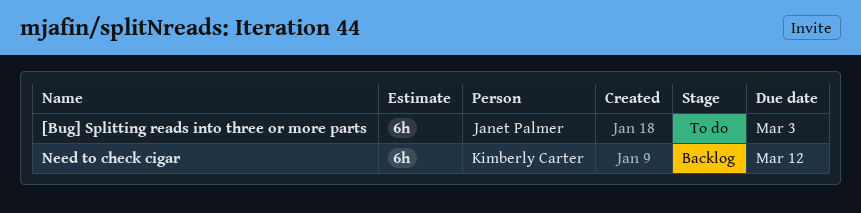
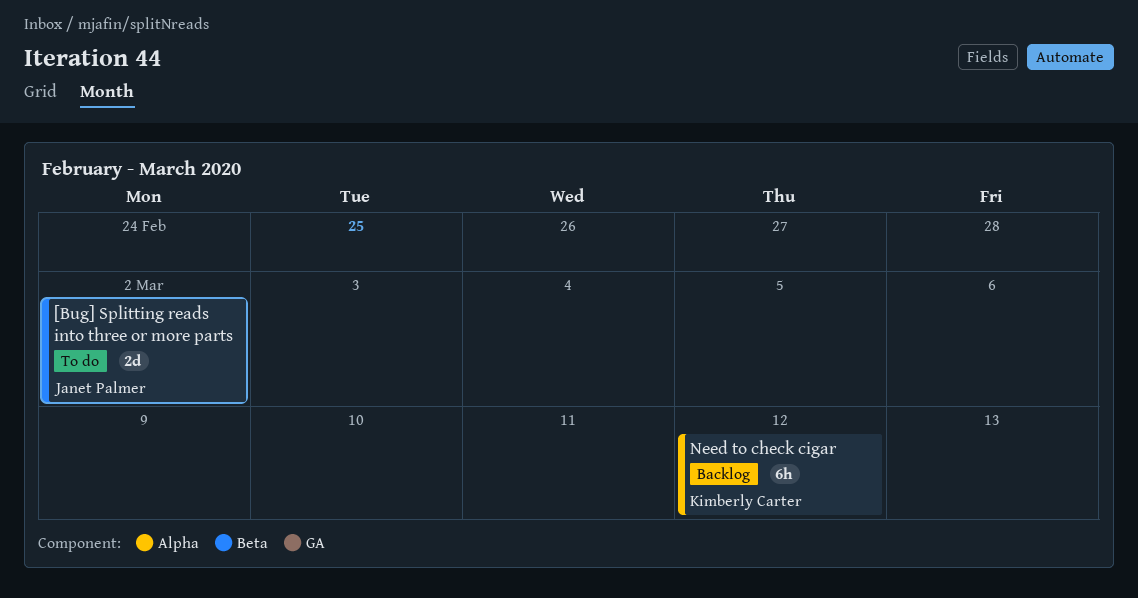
[Bug] Splitting reads into three or more parts, estimate: 6h -> 2d
[Bug] Splitting reads into three or more parts, due: Mar 3 -> Mar 2

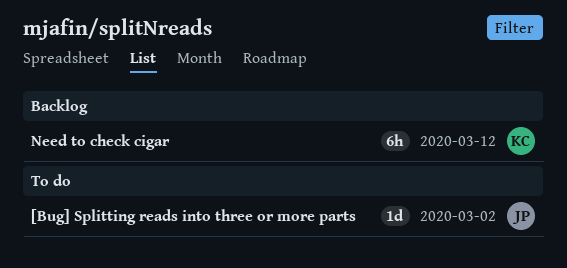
[Bug] Splitting reads into three or more parts, estimate: 2d -> 1d

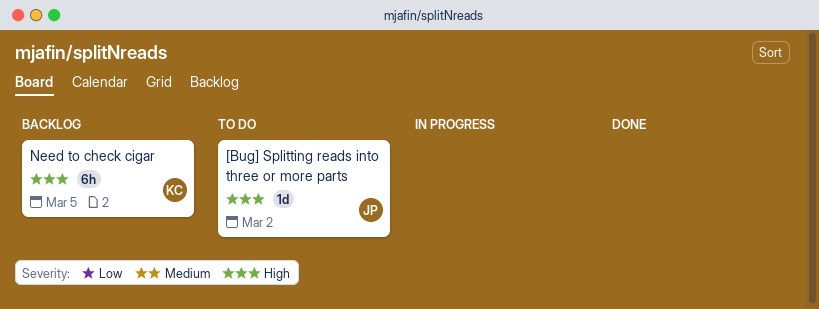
Need to check cigar, due: Mar 12 -> Mar 5

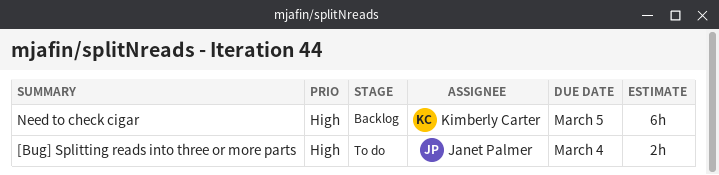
[Bug] Splitting reads into three or more parts, estimate: 1d -> 2h
[Bug] Splitting reads into three or more parts, due: Mar 2 -> Mar 4

